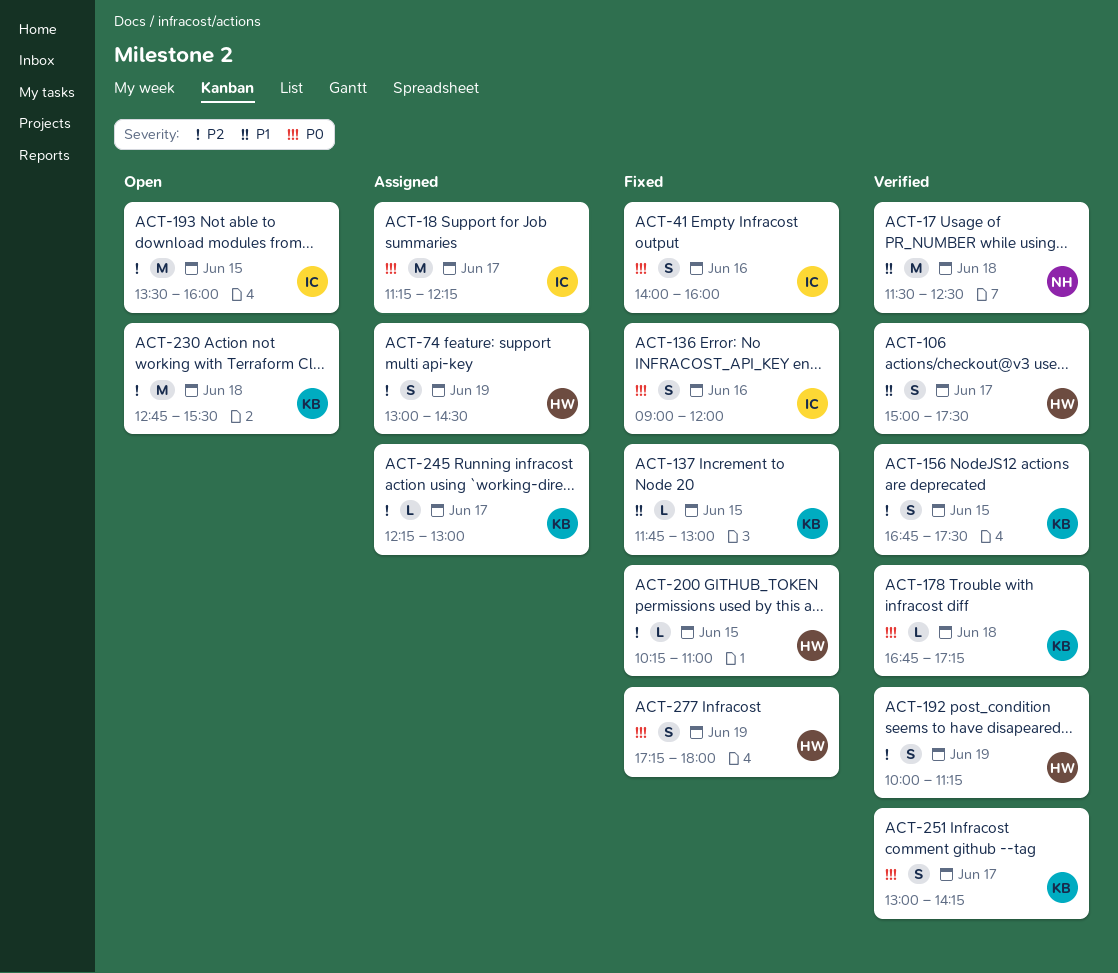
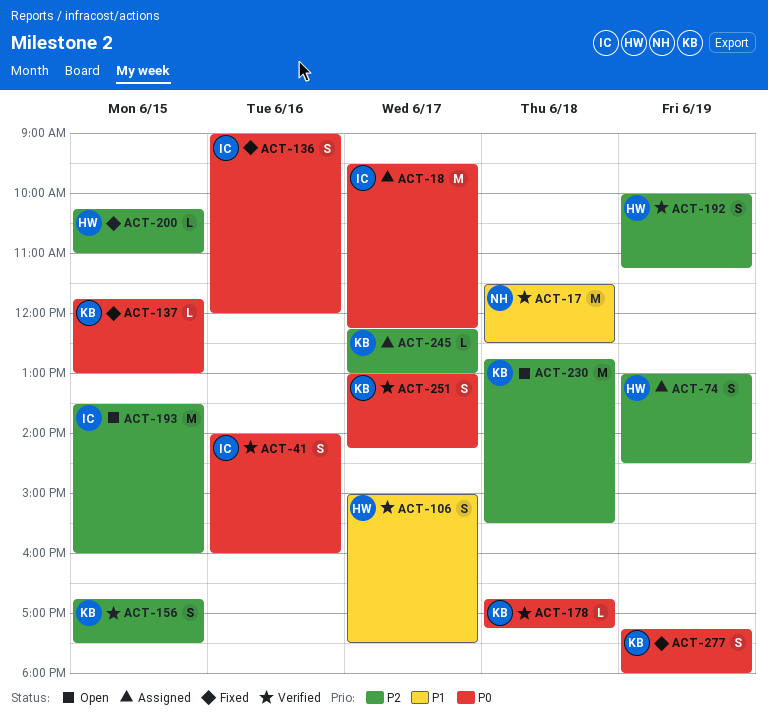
ACT-18, begins: 11:15 -> 09:30
ACT-41, status: Fixed -> Verified
ACT-137, priority: P1 -> P0
ACT-277, owner: HW -> KB

